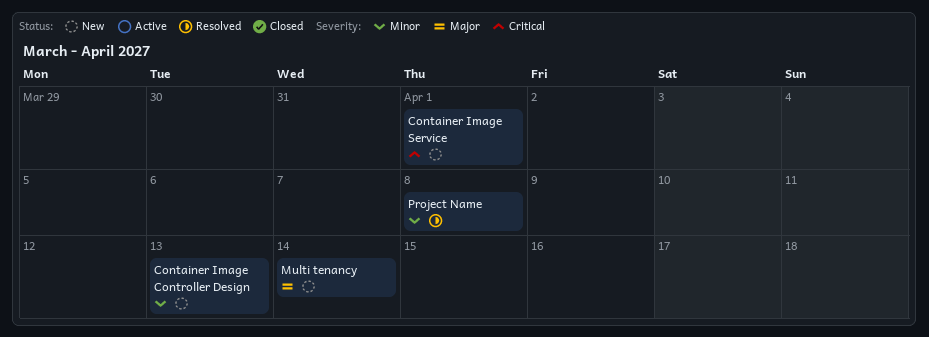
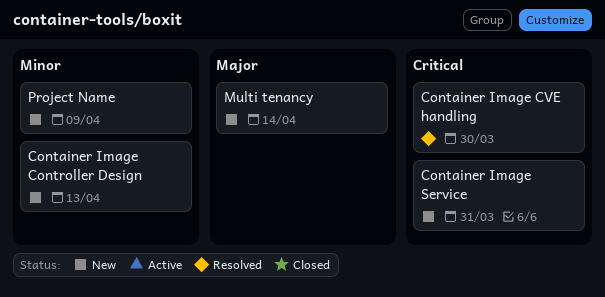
Container Image CVE handling: none -> present
Container Image Service, due: Apr 1 -> Mar 31
Project Name, status: Resolved -> New
Project Name, due: Apr 8 -> Apr 9

